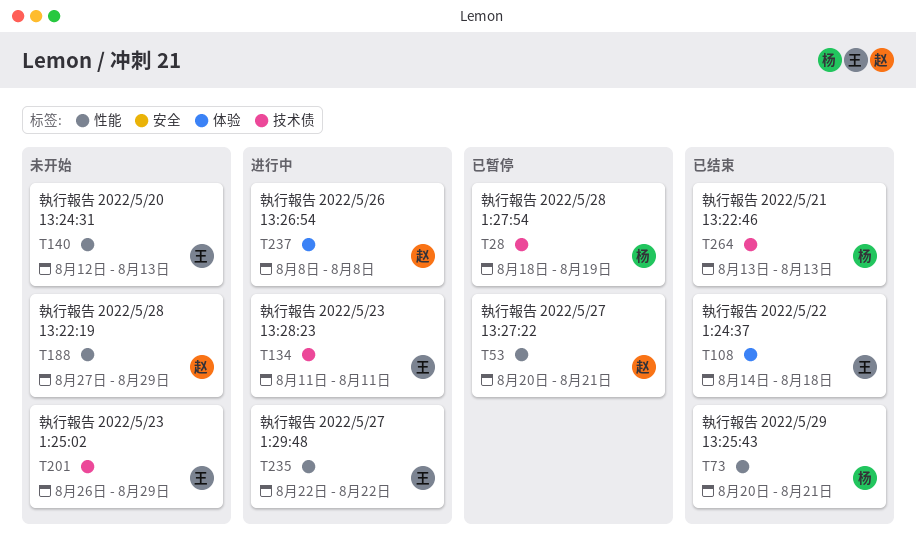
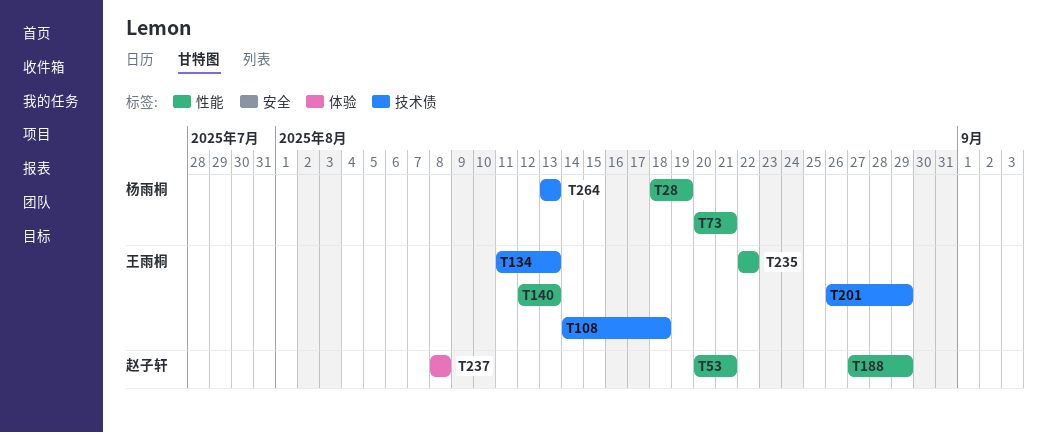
T28, label: 技术债 -> 性能
T108, label: 体验 -> 技术债
T134, due: Aug 11 -> Aug 13

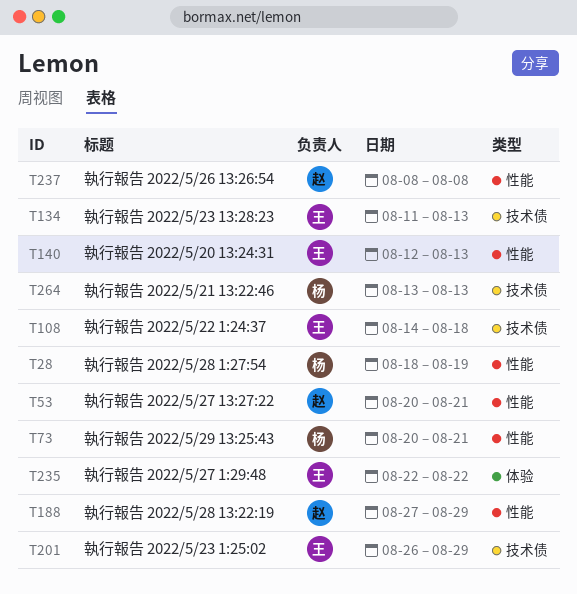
T235, label: 性能 -> 体验
T237, label: 体验 -> 性能

